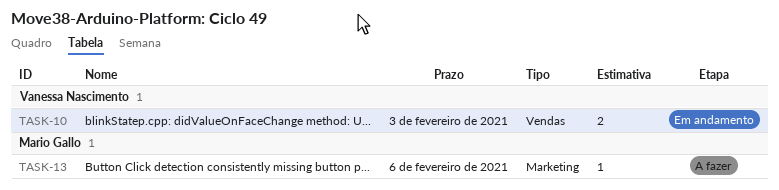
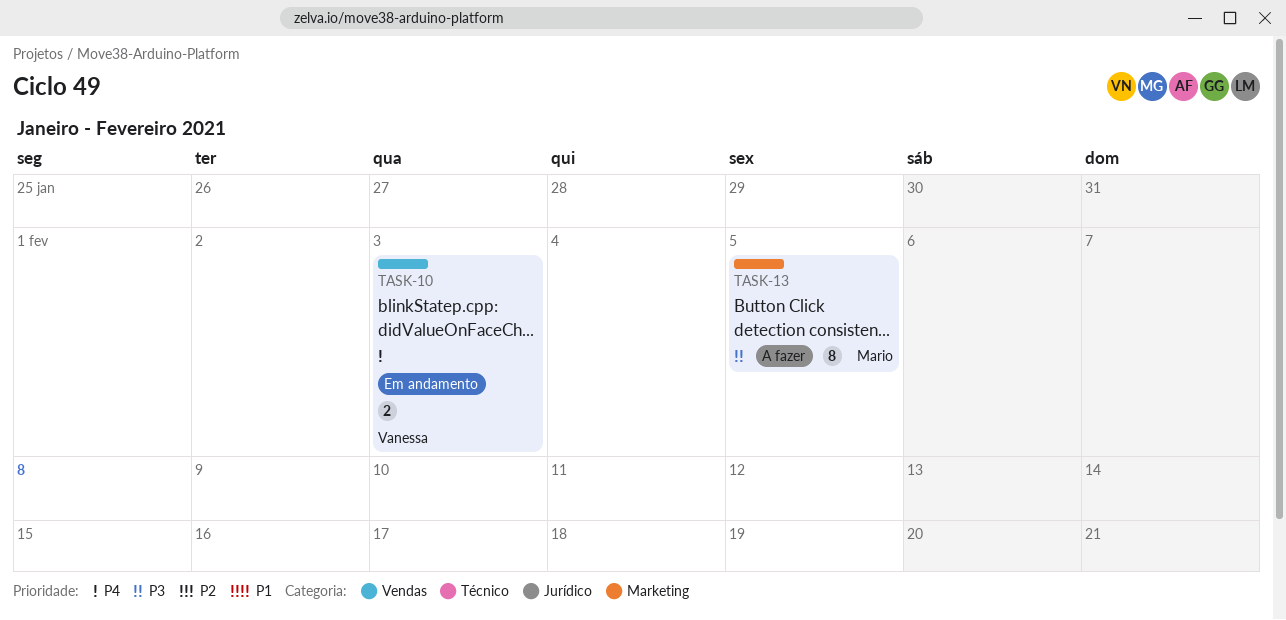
TASK-13, estimate: 1 -> 8
TASK-13, due: Feb 6 -> Feb 5

